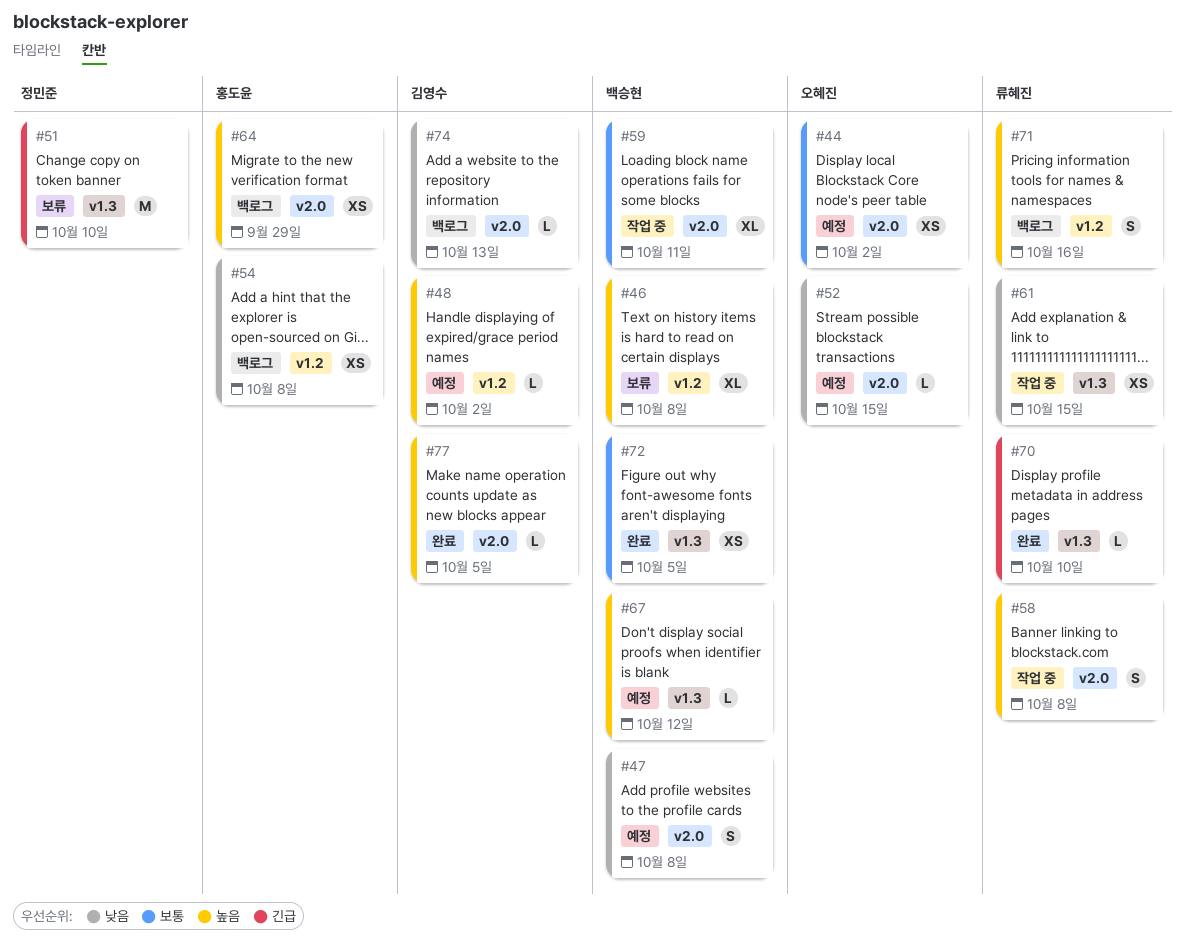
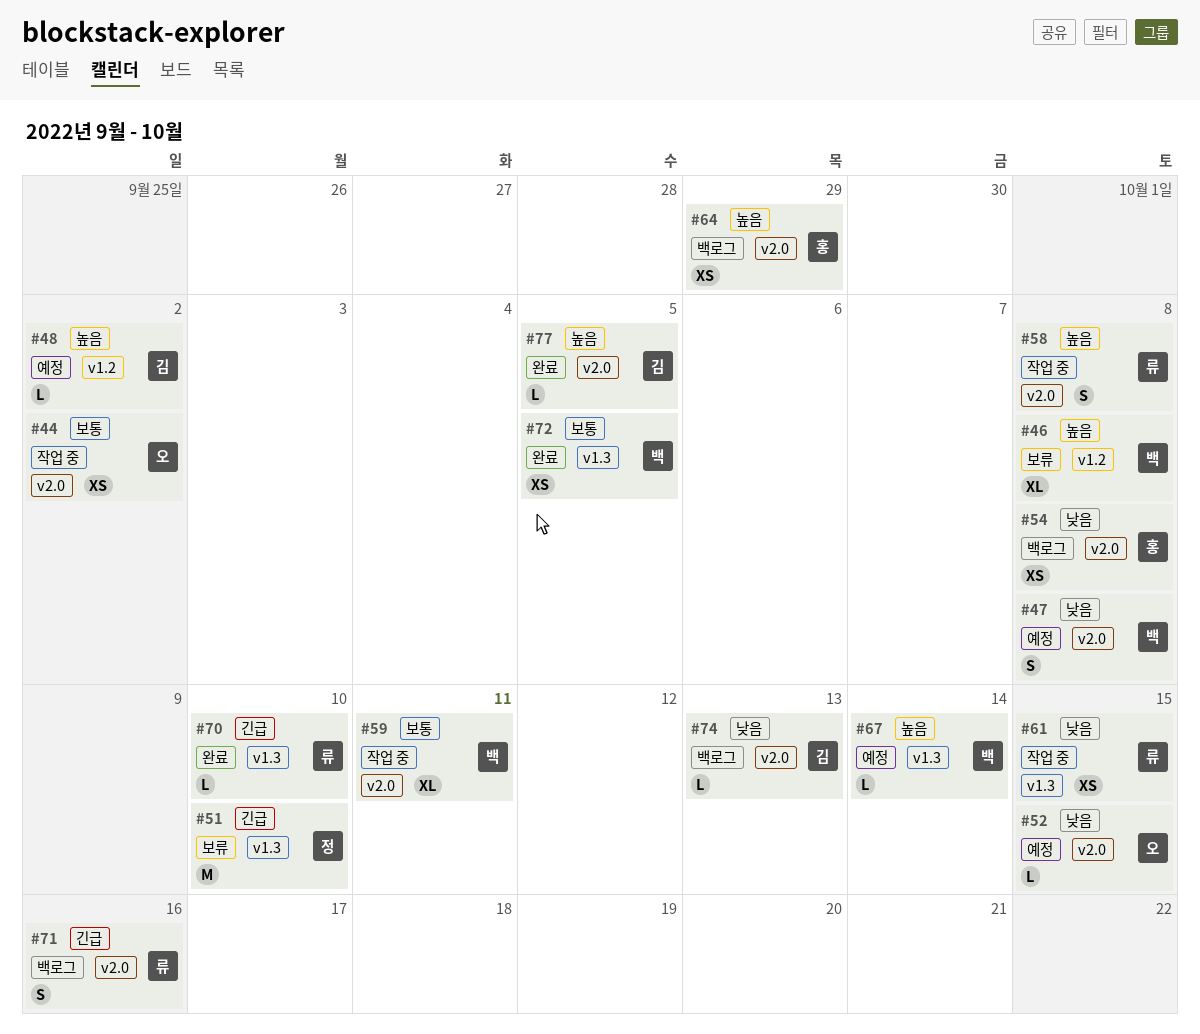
#44, status: 예정 -> 작업 중
#54, label: v1.2 -> v2.0
#67, due: Oct 12 -> Oct 14
#71, priority: 높음 -> 긴급
#71, label: v1.2 -> v2.0

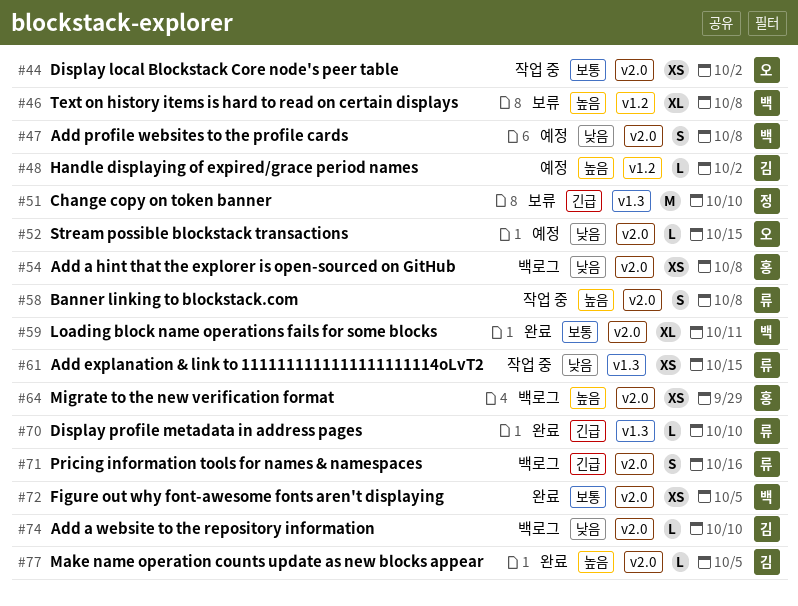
#59, status: 작업 중 -> 완료
#67: present -> none
#72, label: v1.3 -> v2.0
#74, due: Oct 13 -> Oct 10

